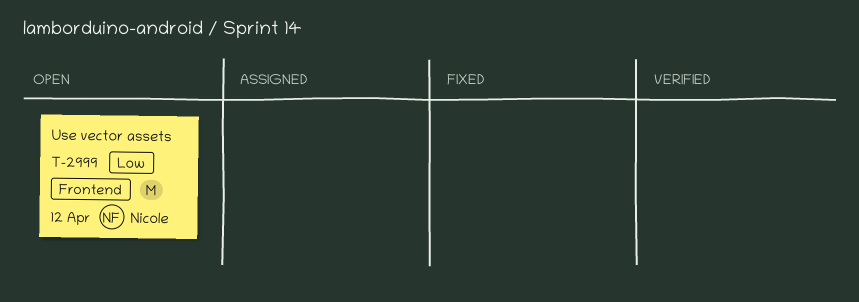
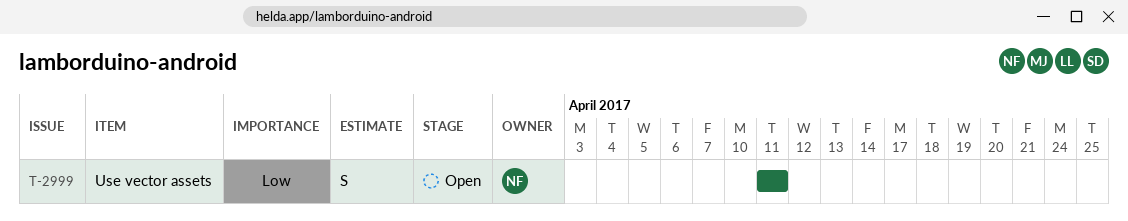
T-2999, estimate: M -> S
T-2999, due: Apr 12 -> Apr 11

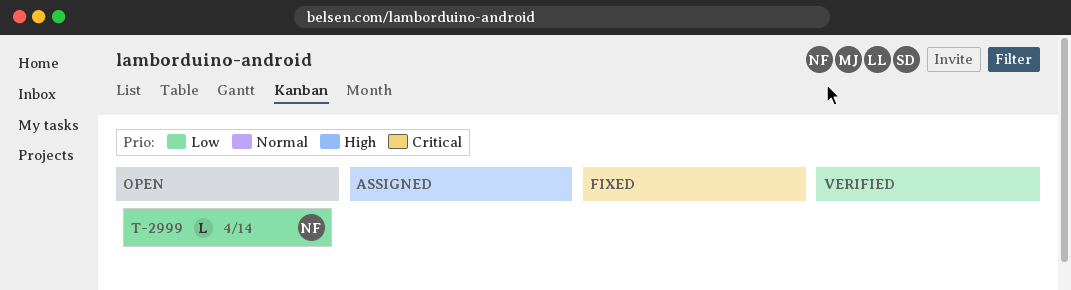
T-2999, estimate: S -> L
T-2999, due: Apr 11 -> Apr 14

